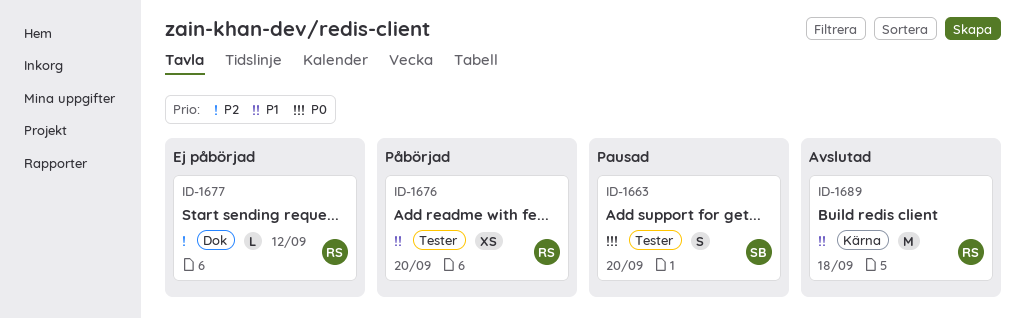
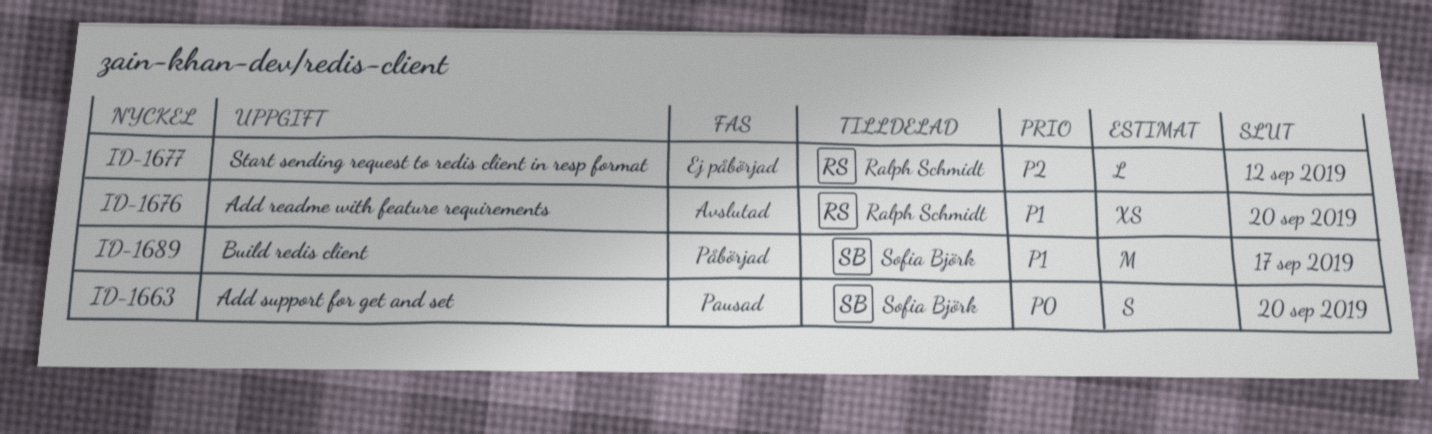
ID-1676, status: Påbörjad -> Avslutad
ID-1689, status: Avslutad -> Påbörjad
ID-1689, owner: Ralph Schmidt -> Sofia Björk
ID-1689, due: Sep 18 -> Sep 17

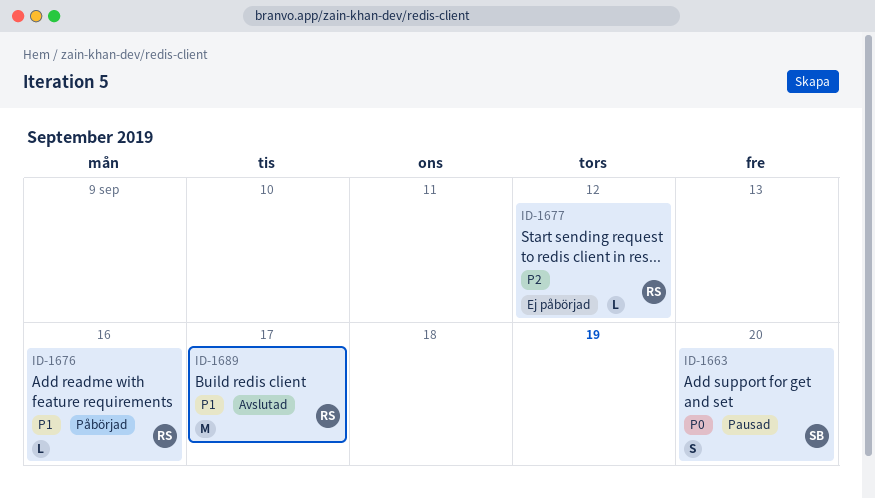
ID-1676, status: Avslutad -> Påbörjad
ID-1676, estimate: XS -> L
ID-1676, due: Sep 20 -> Sep 16
ID-1689, status: Påbörjad -> Avslutad
ID-1689, owner: Sofia Björk -> Ralph Schmidt

